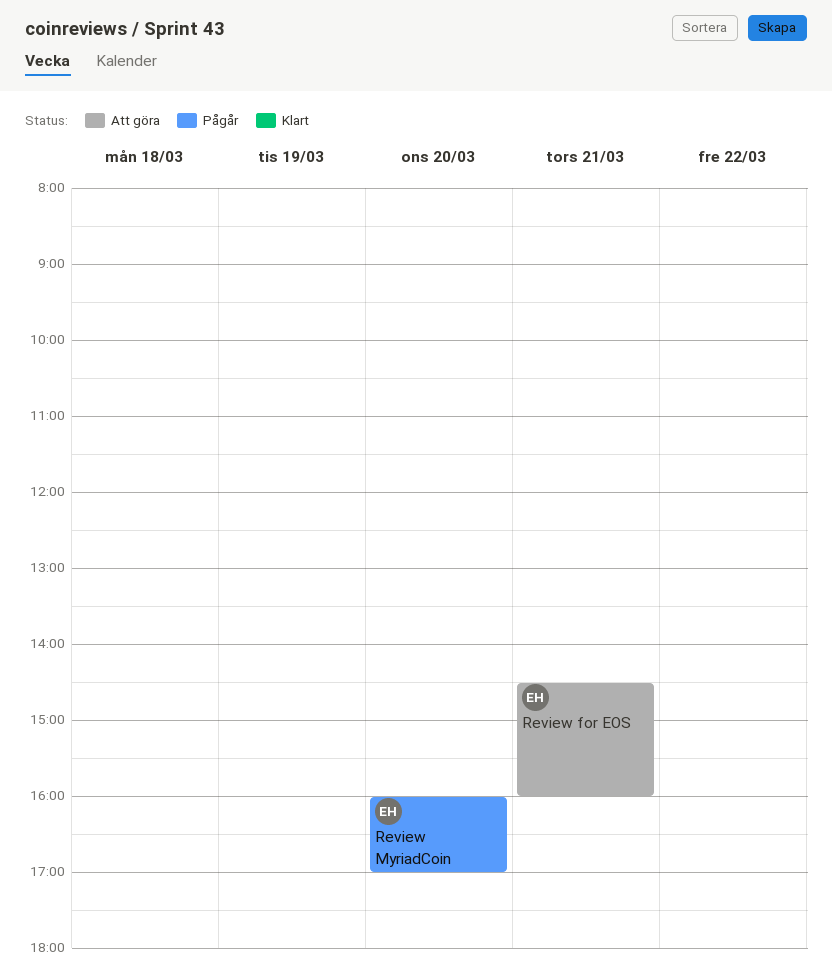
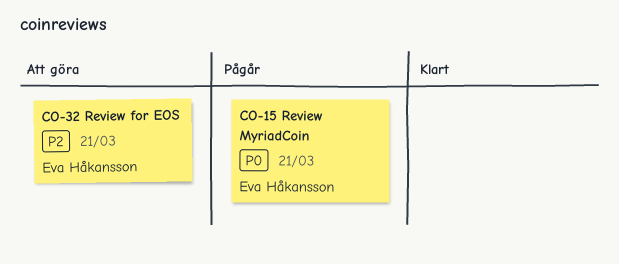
Review MyriadCoin, day: Mar 20 -> Mar 21

